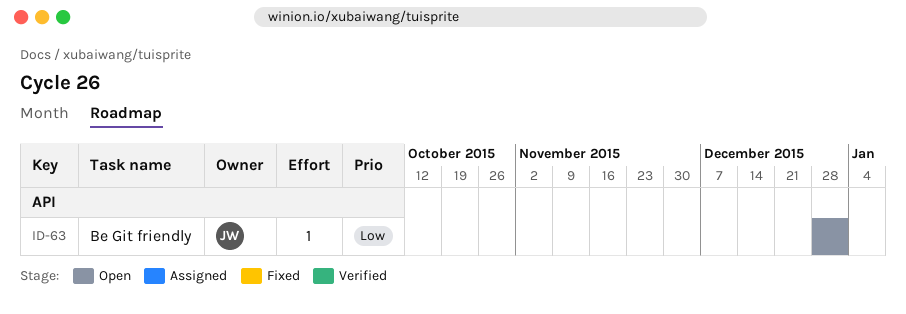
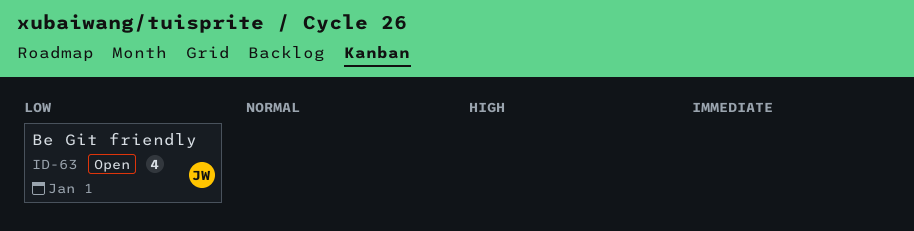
ID-63, estimate: 1 -> 4

